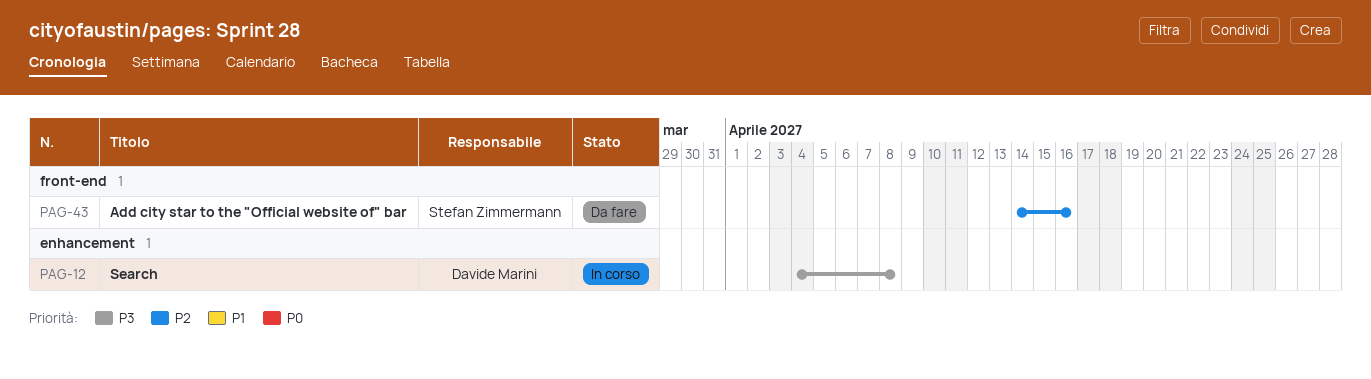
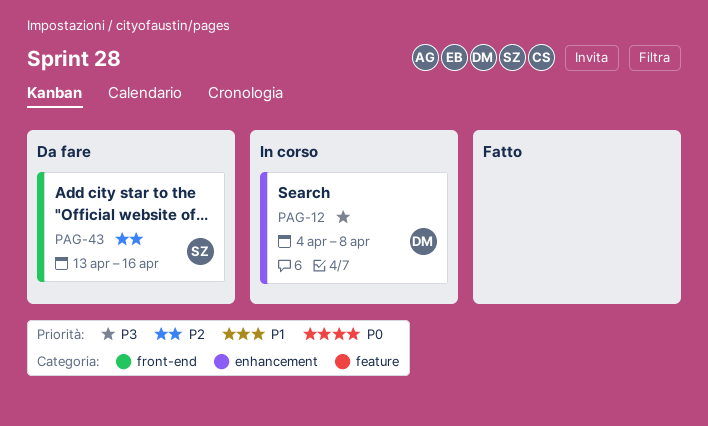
PAG-43, start: Apr 14 -> Apr 13

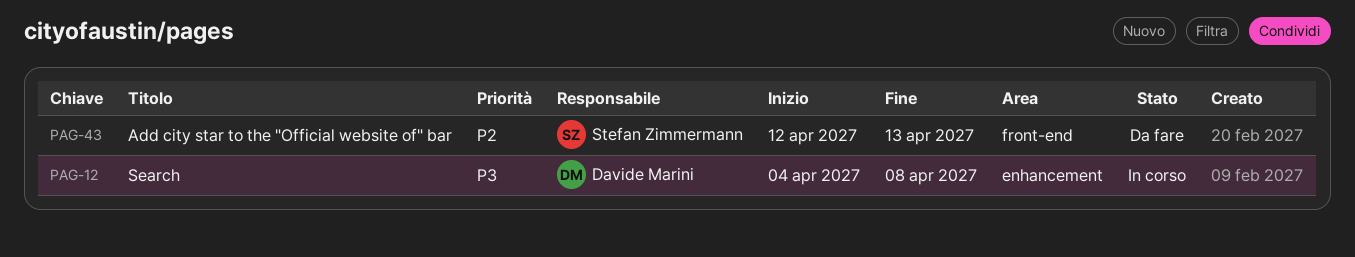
PAG-43, start: Apr 13 -> Apr 12
PAG-43, due: Apr 16 -> Apr 13

